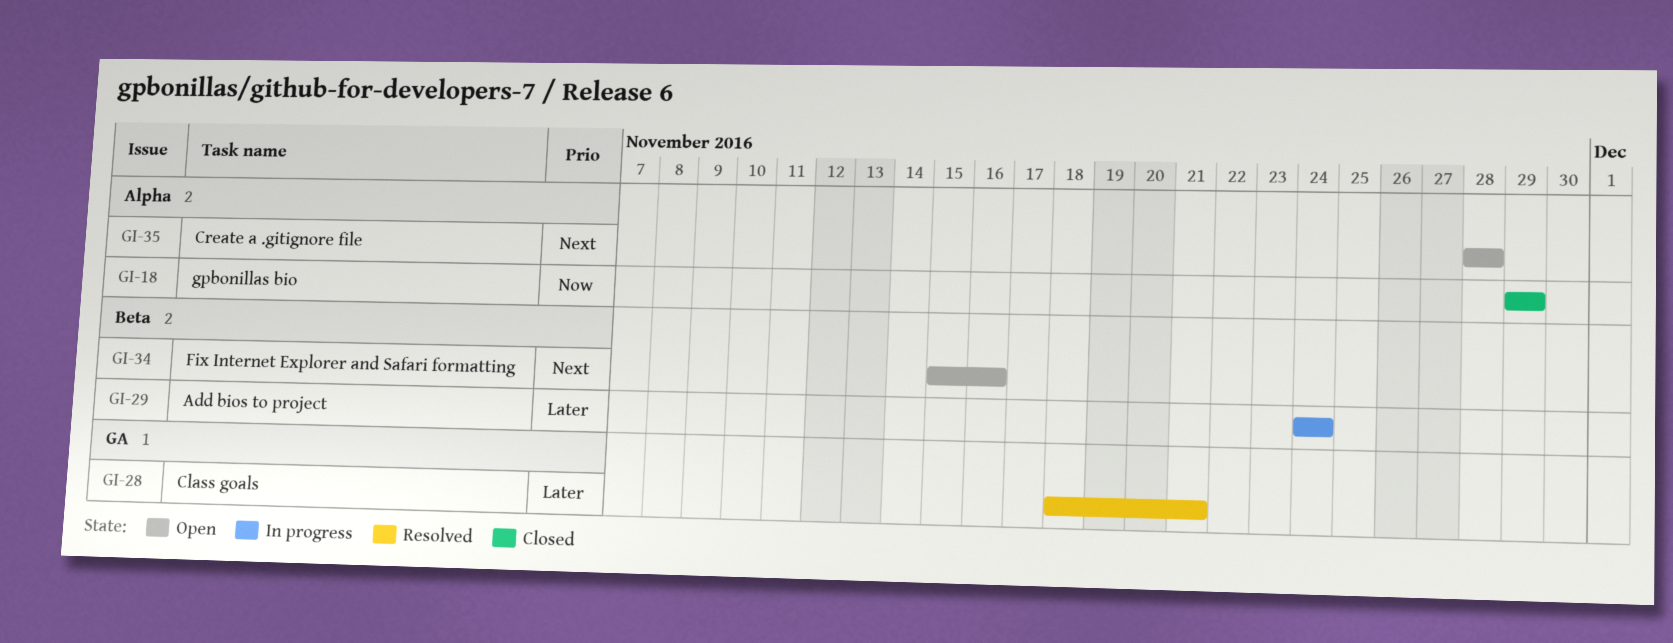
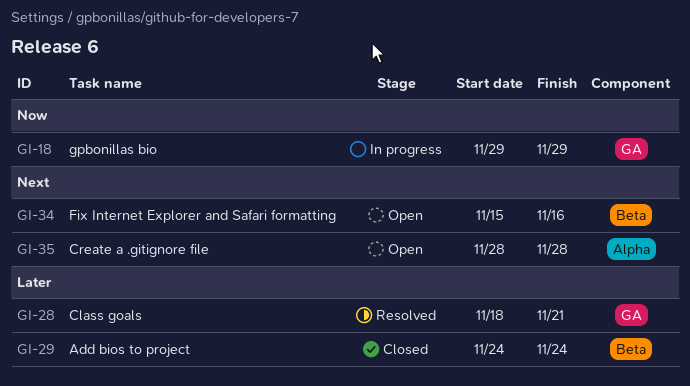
GI-18, status: Closed -> In progress
GI-18, label: Alpha -> GA
GI-29, status: In progress -> Closed

